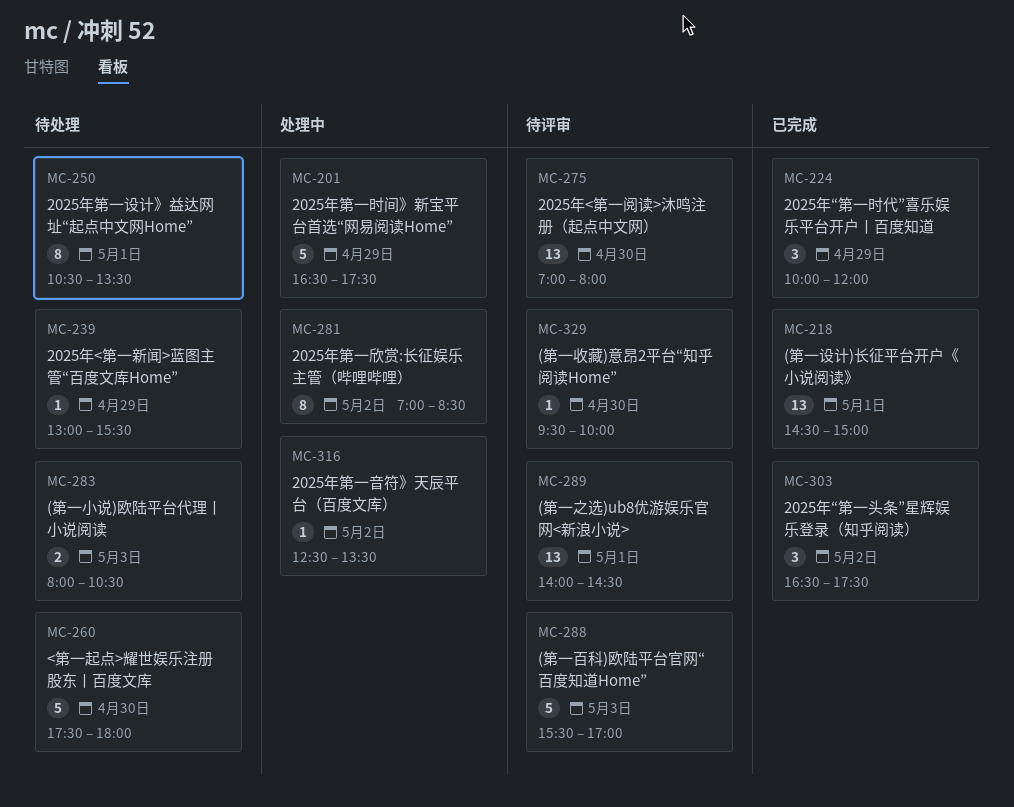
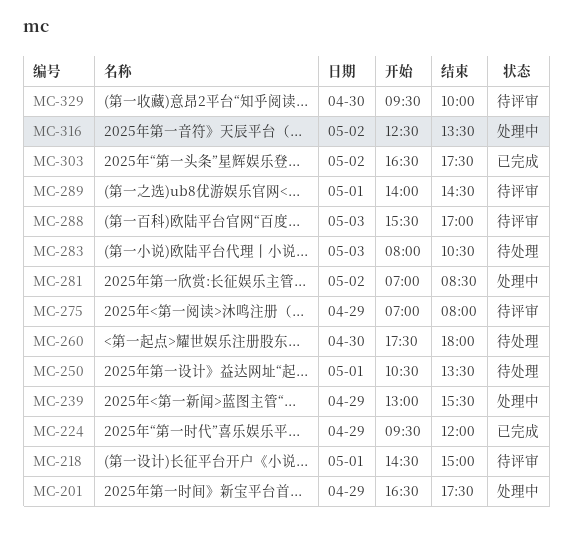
MC-218, status: 已完成 -> 待评审
MC-224, begins: 10:00 -> 09:30
MC-239, status: 待处理 -> 处理中
MC-275, day: Apr 30 -> Apr 29

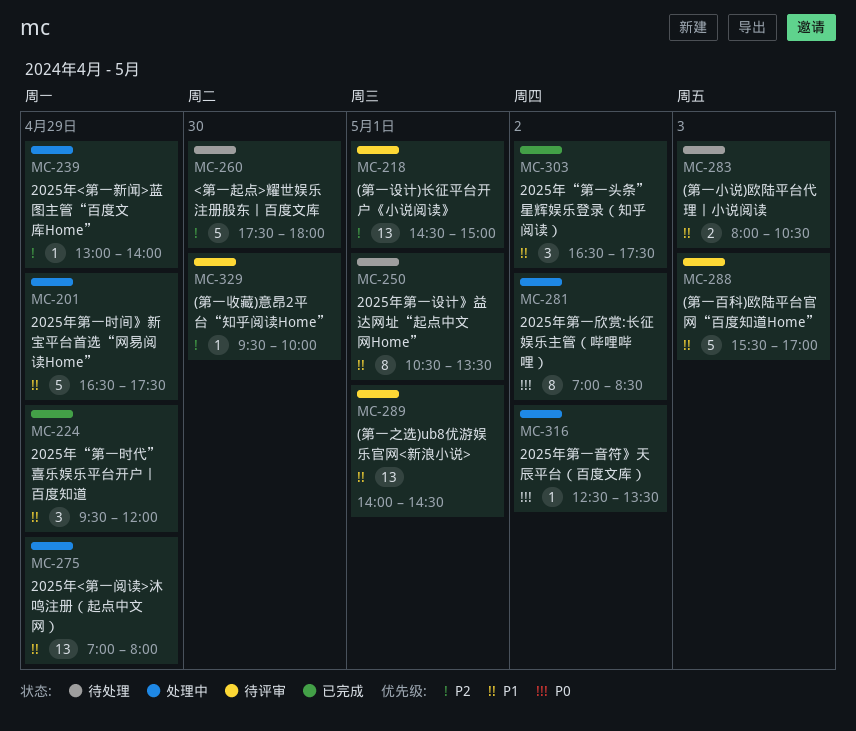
MC-239, ends: 15:30 -> 14:00
MC-275, status: 待评审 -> 处理中

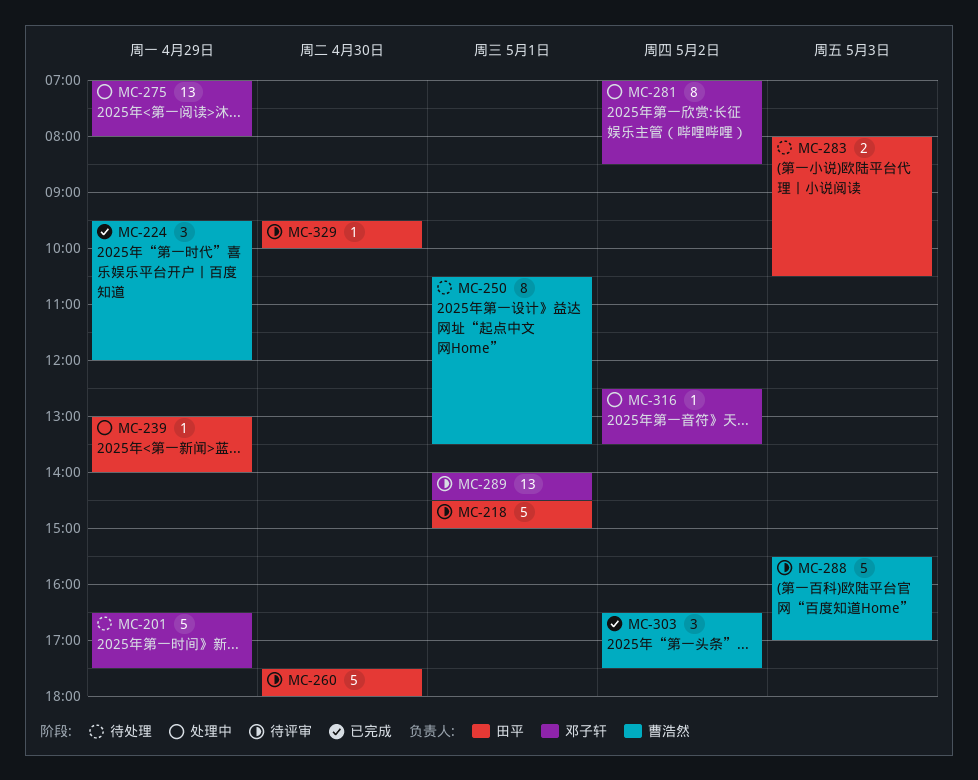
MC-201, status: 处理中 -> 待处理
MC-218, estimate: 13 -> 5
MC-260, status: 待处理 -> 待评审

